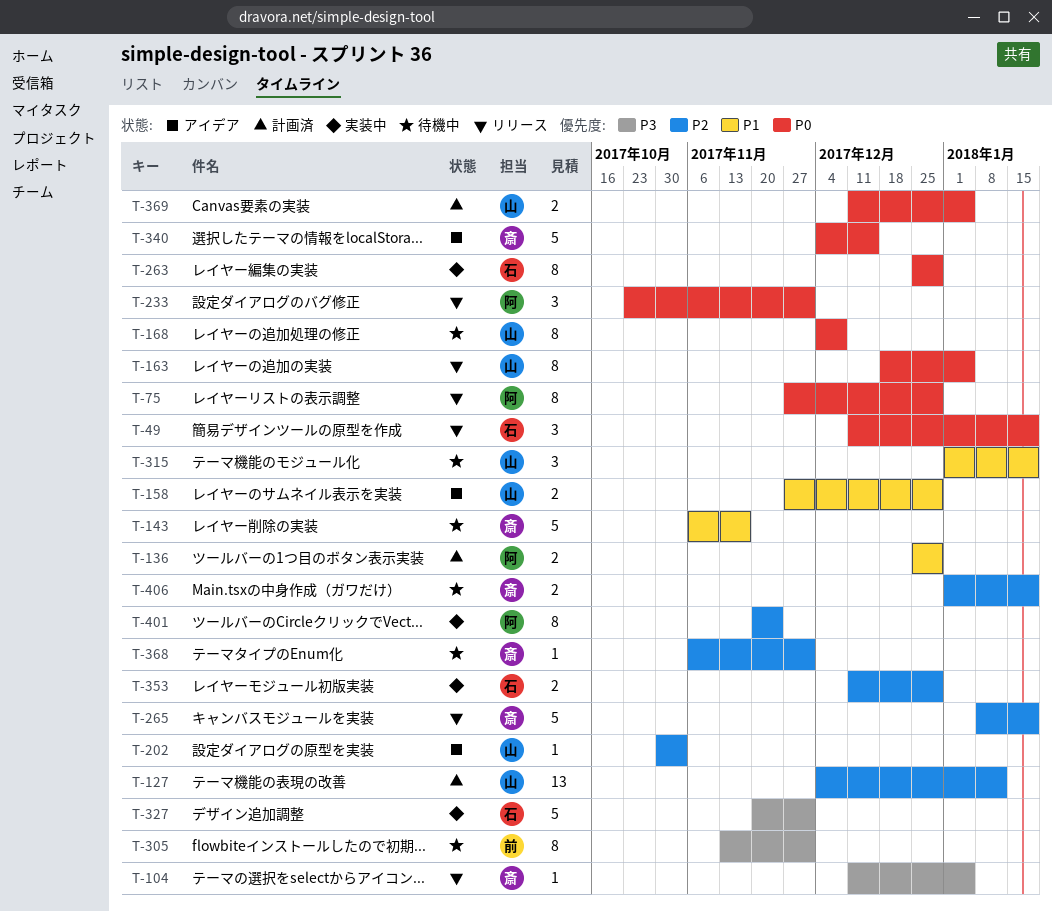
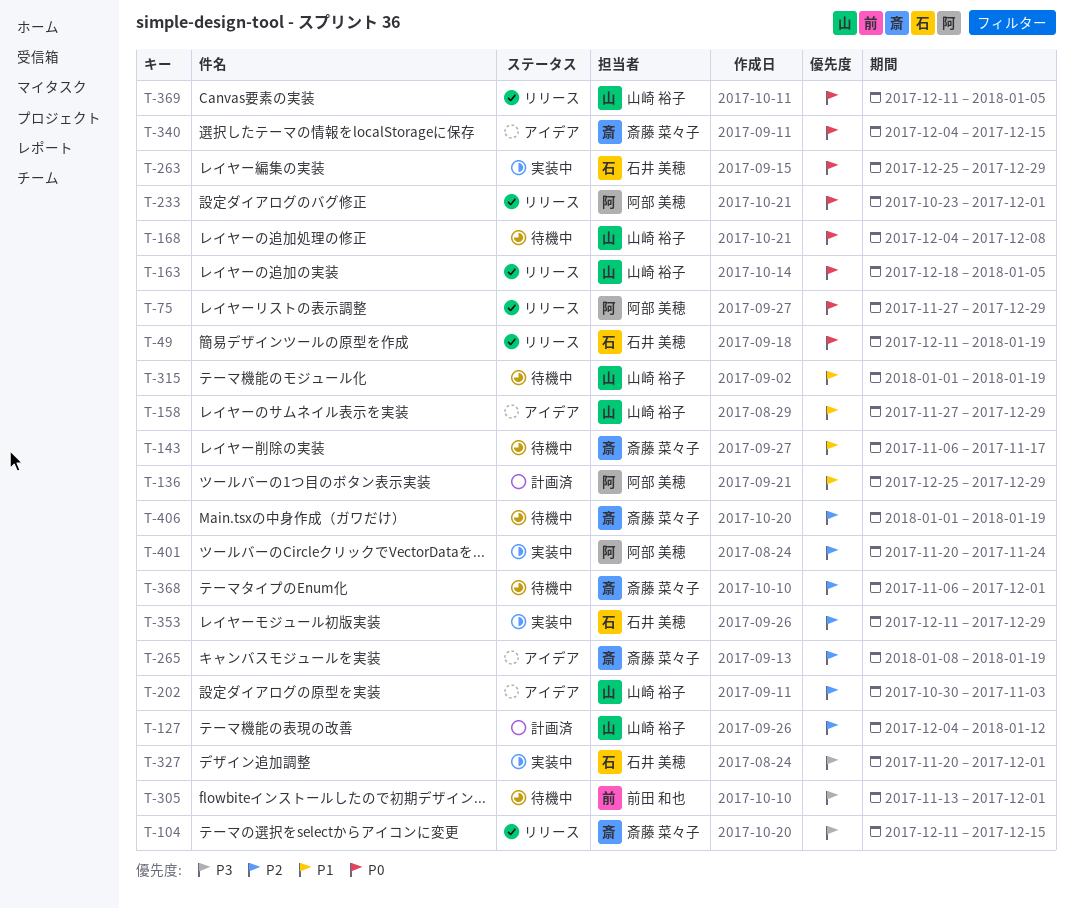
T-104, due: Jan 5 -> Dec 15
T-265, status: リリース -> アイデア
T-369, status: 計画済 -> リリース

